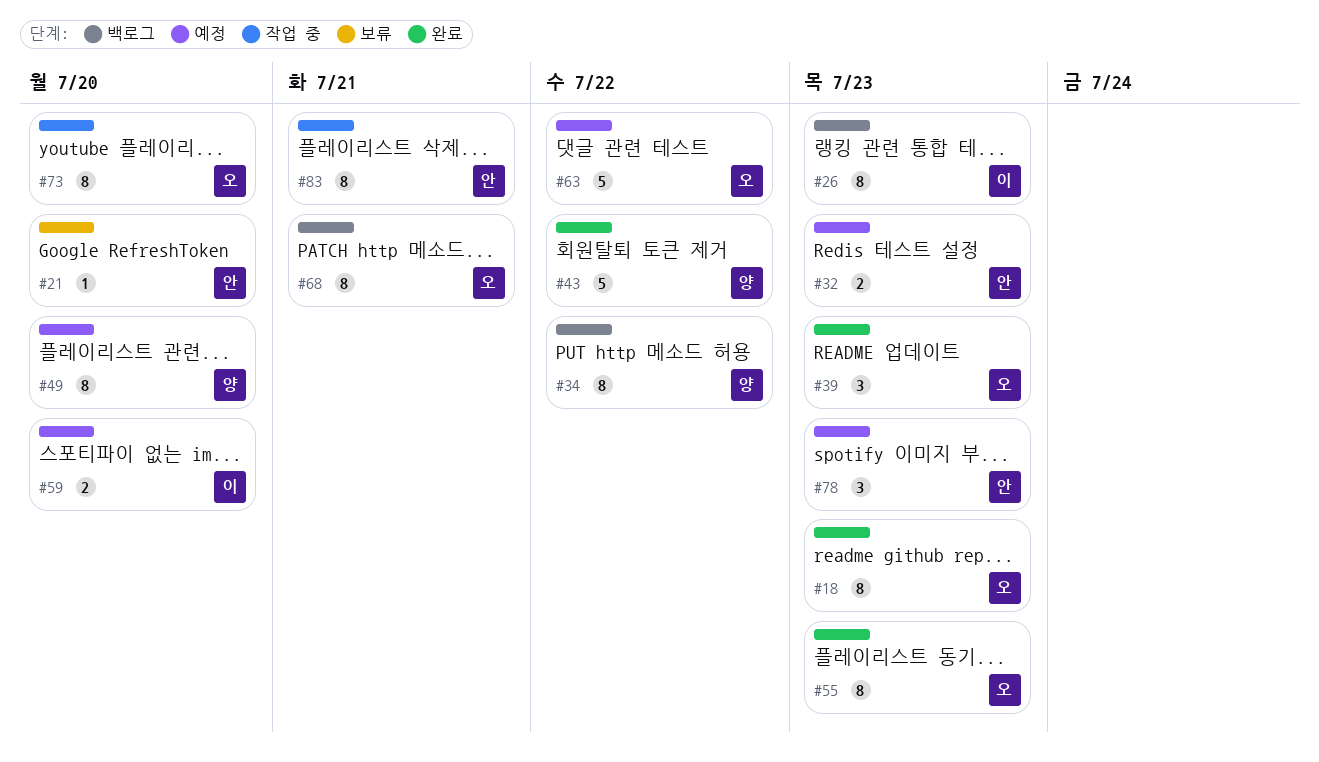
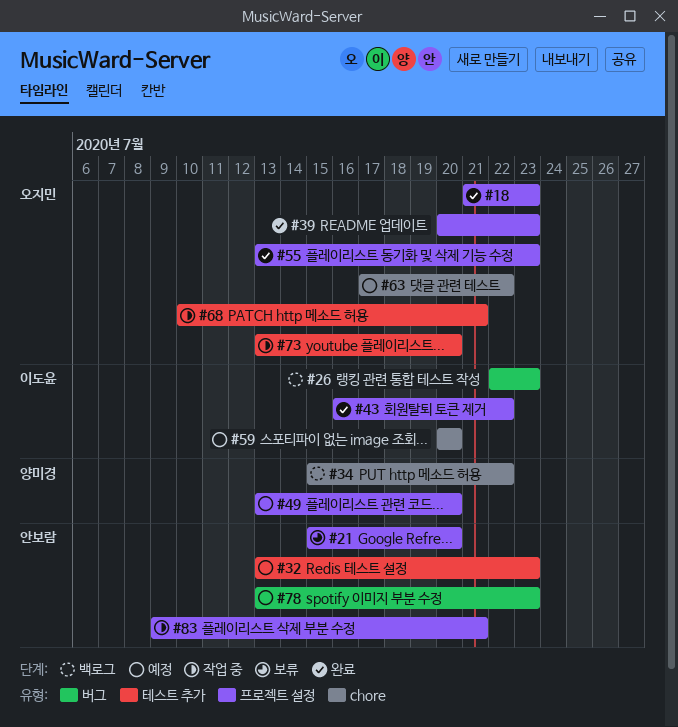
#43, owner: 양미경 -> 이도윤
#68, status: 백로그 -> 작업 중

